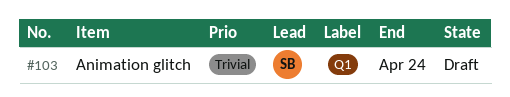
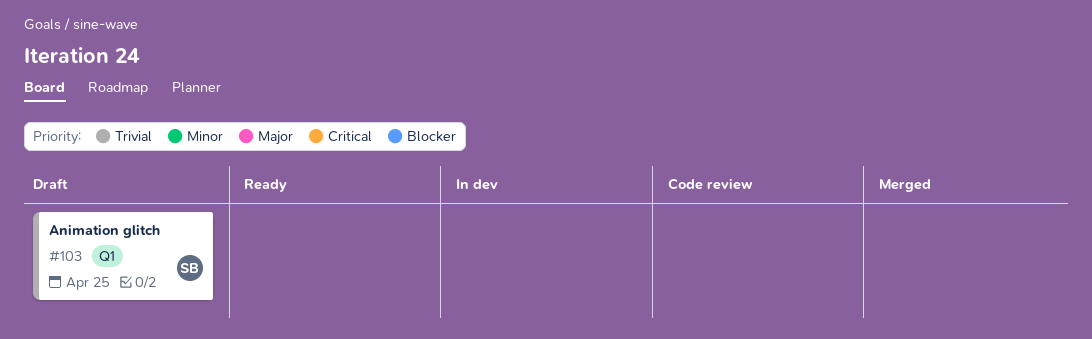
#103, due: Apr 24 -> Apr 25

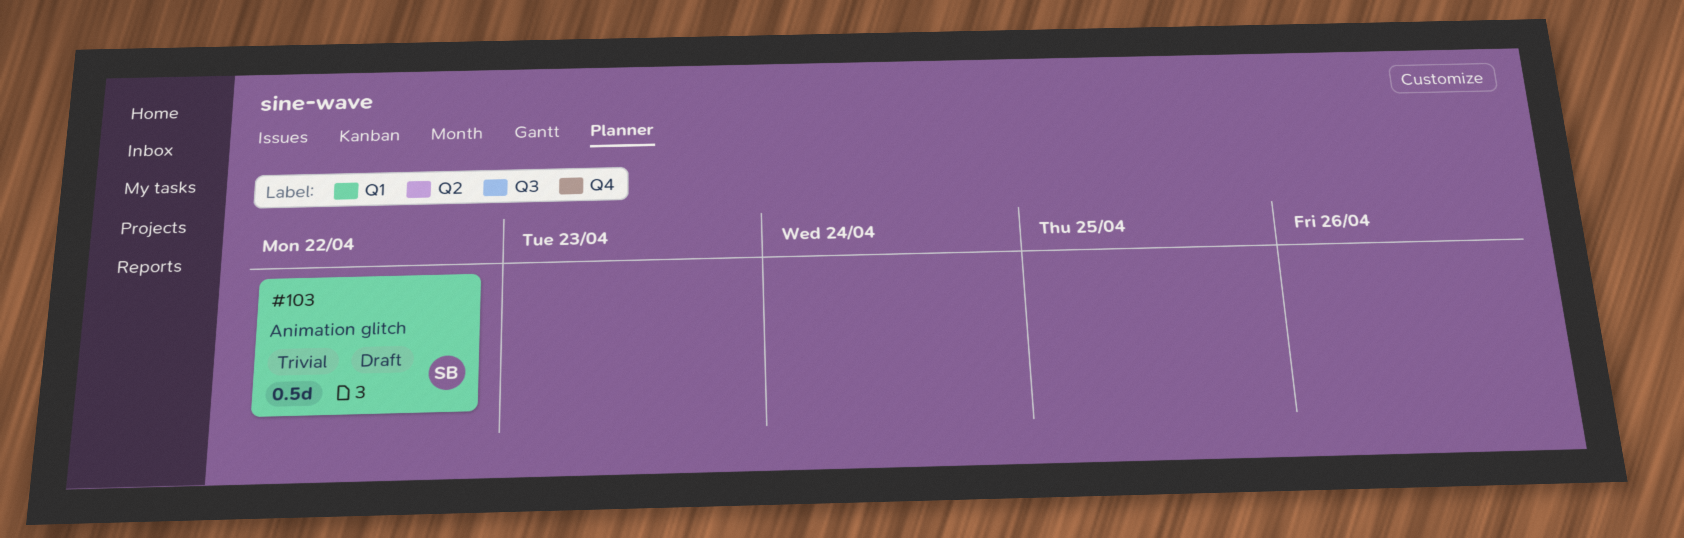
#103, due: Apr 25 -> Apr 22

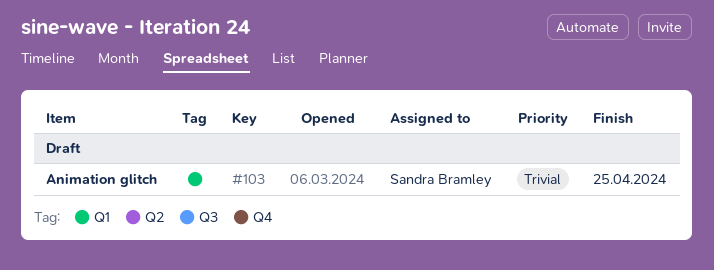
#103, due: Apr 22 -> Apr 25

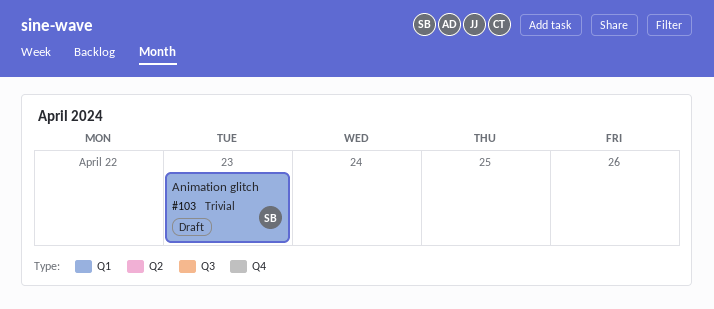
#103, due: Apr 25 -> Apr 23

